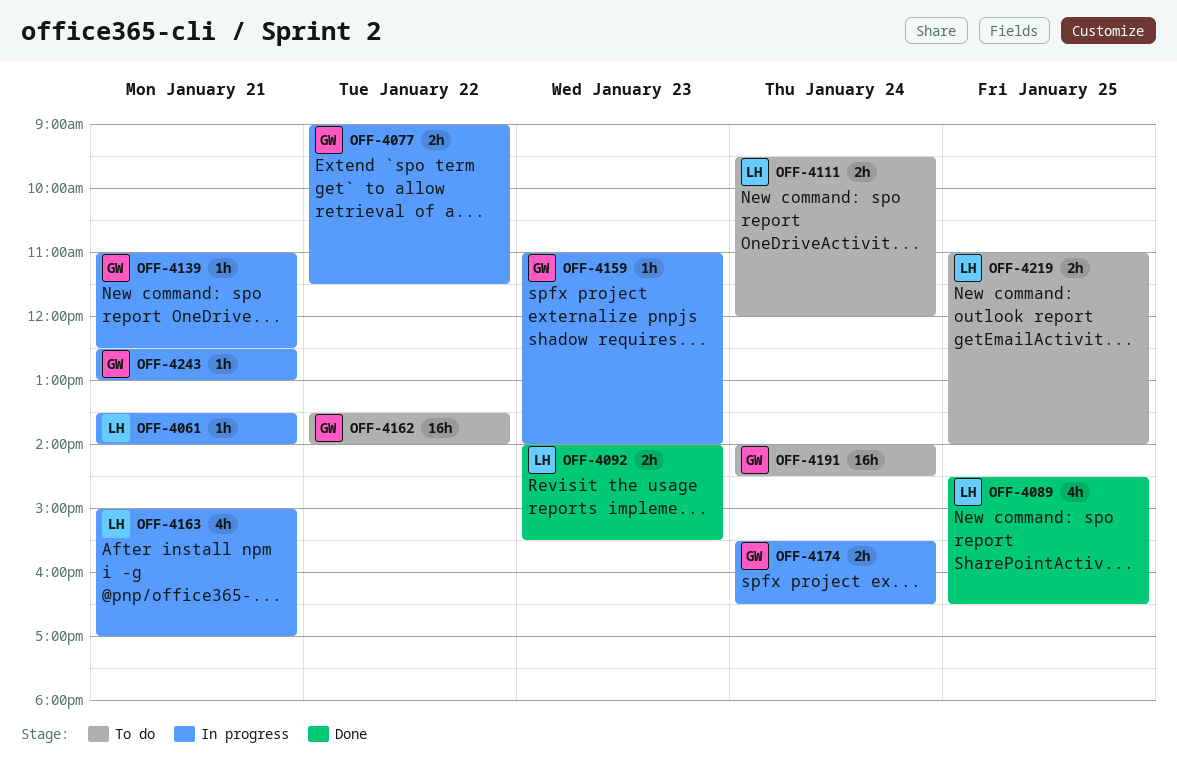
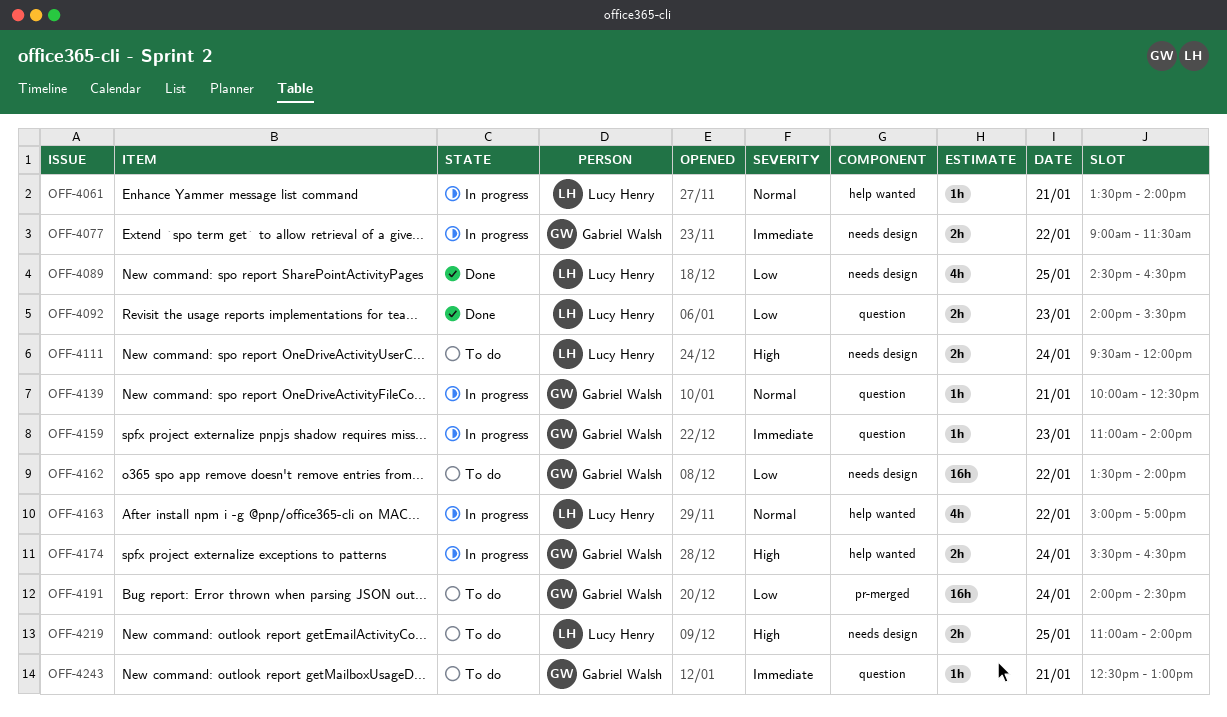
OFF-4139, begins: 11:00 -> 10:00
OFF-4163, day: Jan 21 -> Jan 22
OFF-4243, status: In progress -> To do

